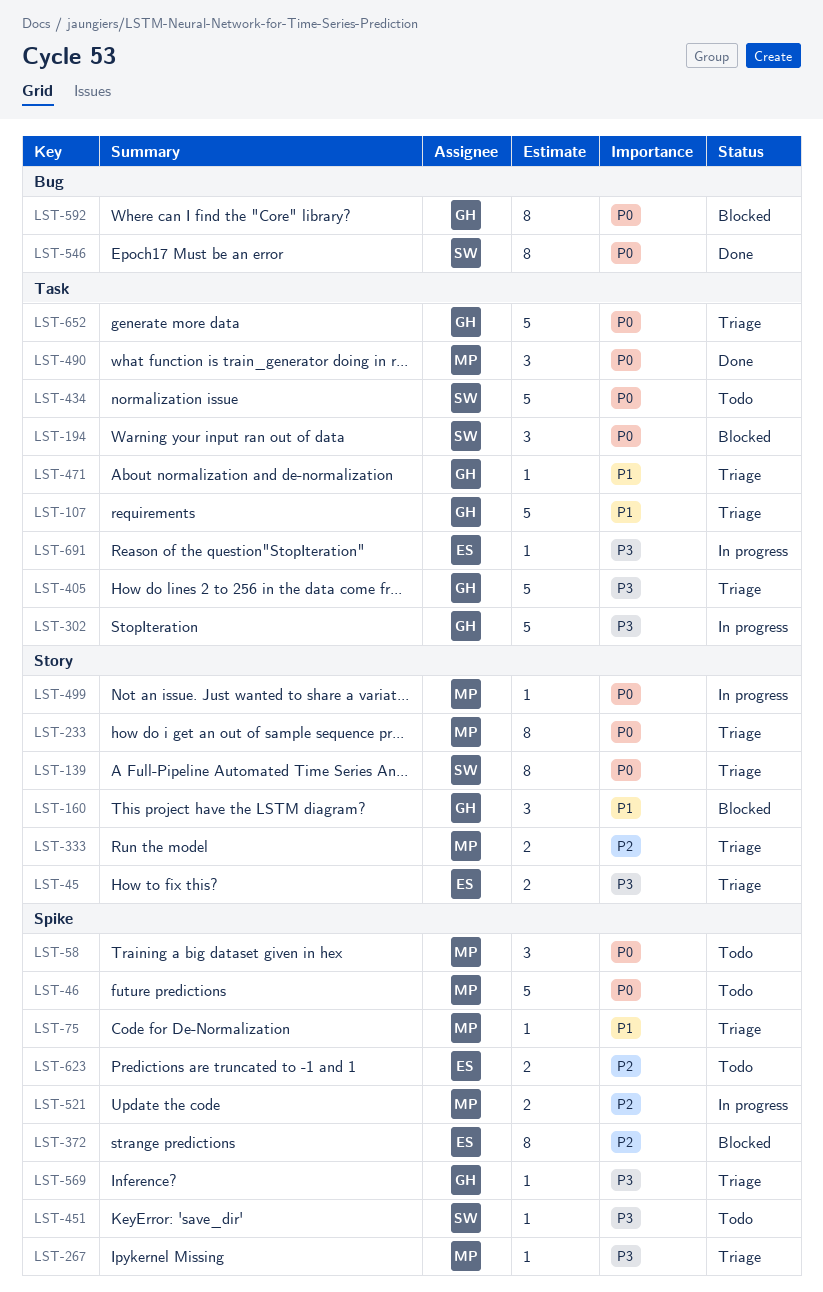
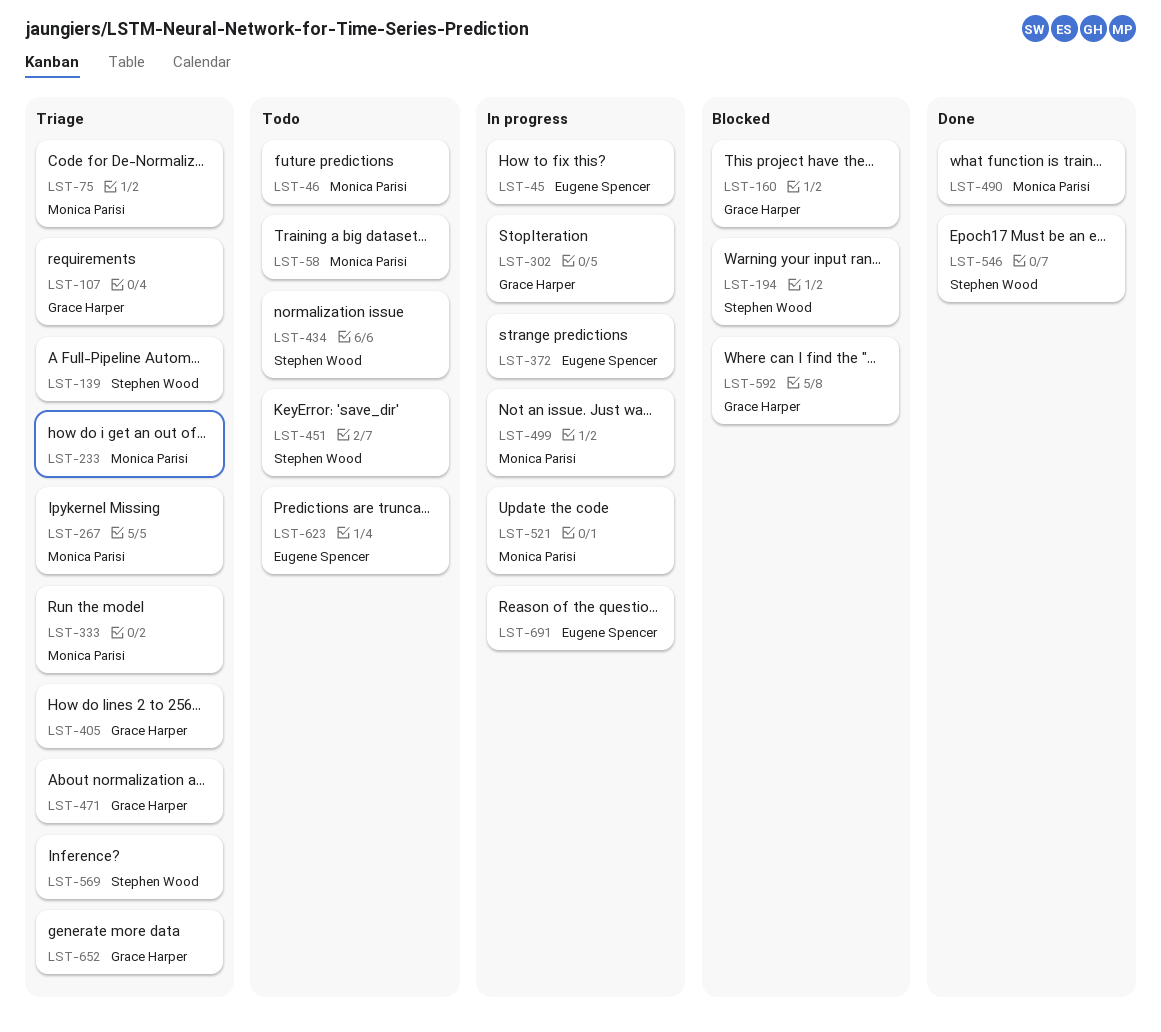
LST-45, status: Triage -> In progress
LST-372, status: Blocked -> In progress
LST-569, owner: Grace Harper -> Stephen Wood

